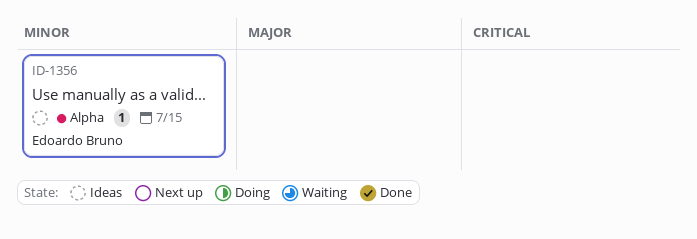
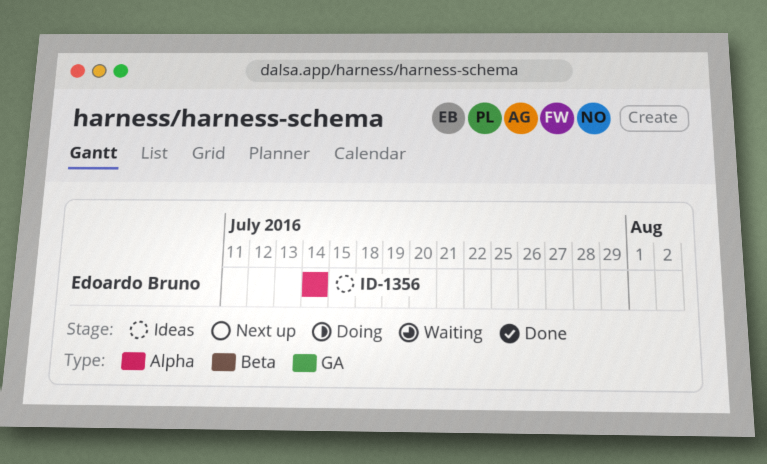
ID-1356, due: Jul 15 -> Jul 14

